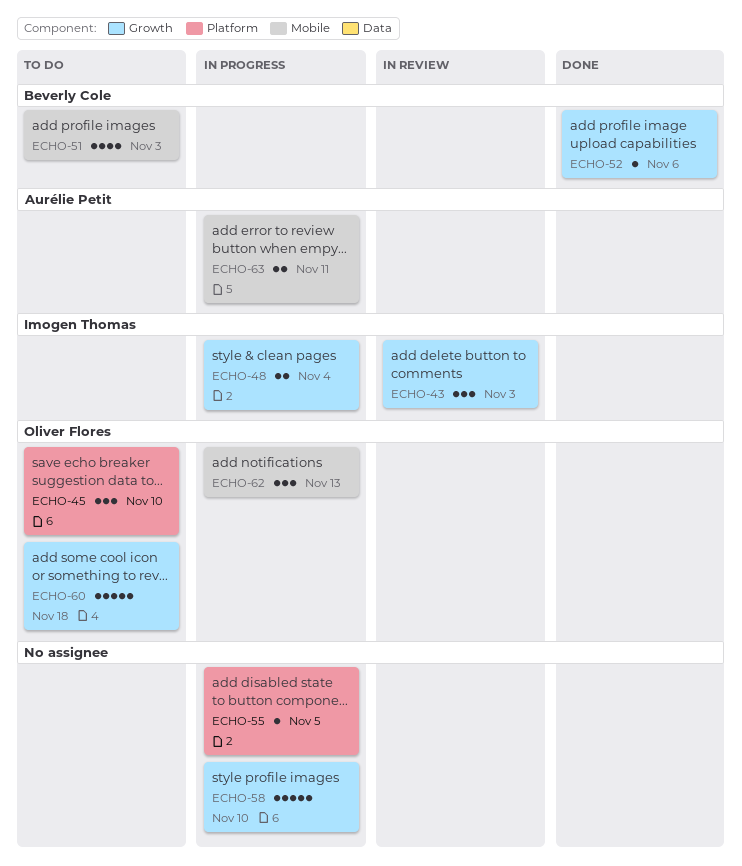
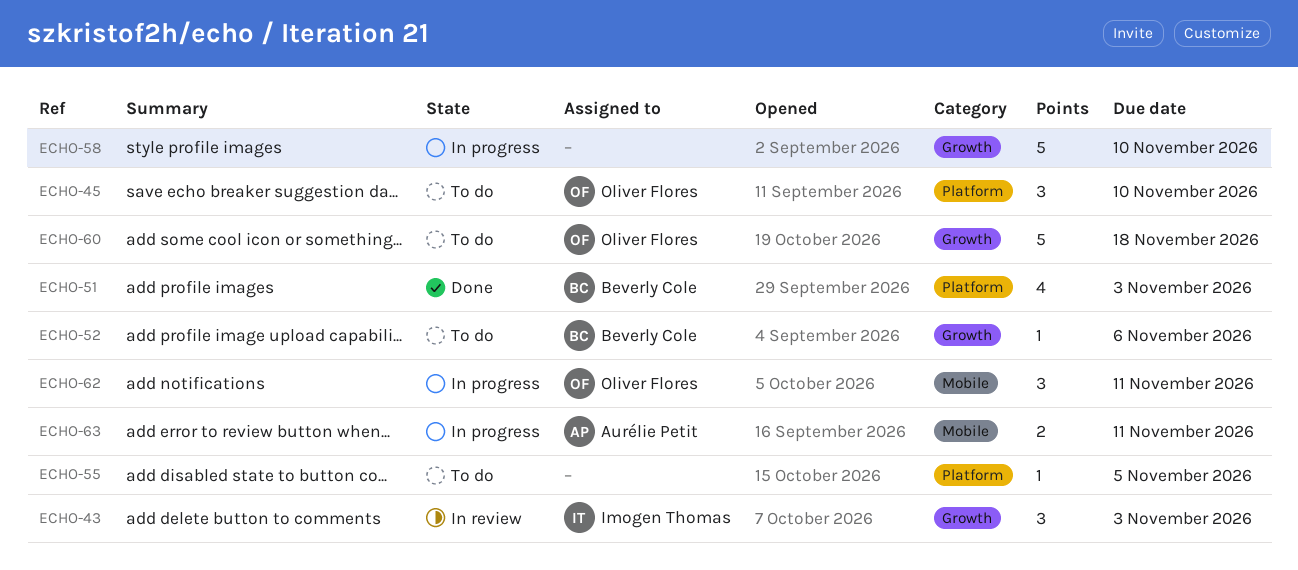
ECHO-48: present -> none
ECHO-51, status: To do -> Done
ECHO-51, label: Mobile -> Platform
ECHO-52, status: Done -> To do
ECHO-55, status: In progress -> To do
ECHO-62, due: Nov 13 -> Nov 11

